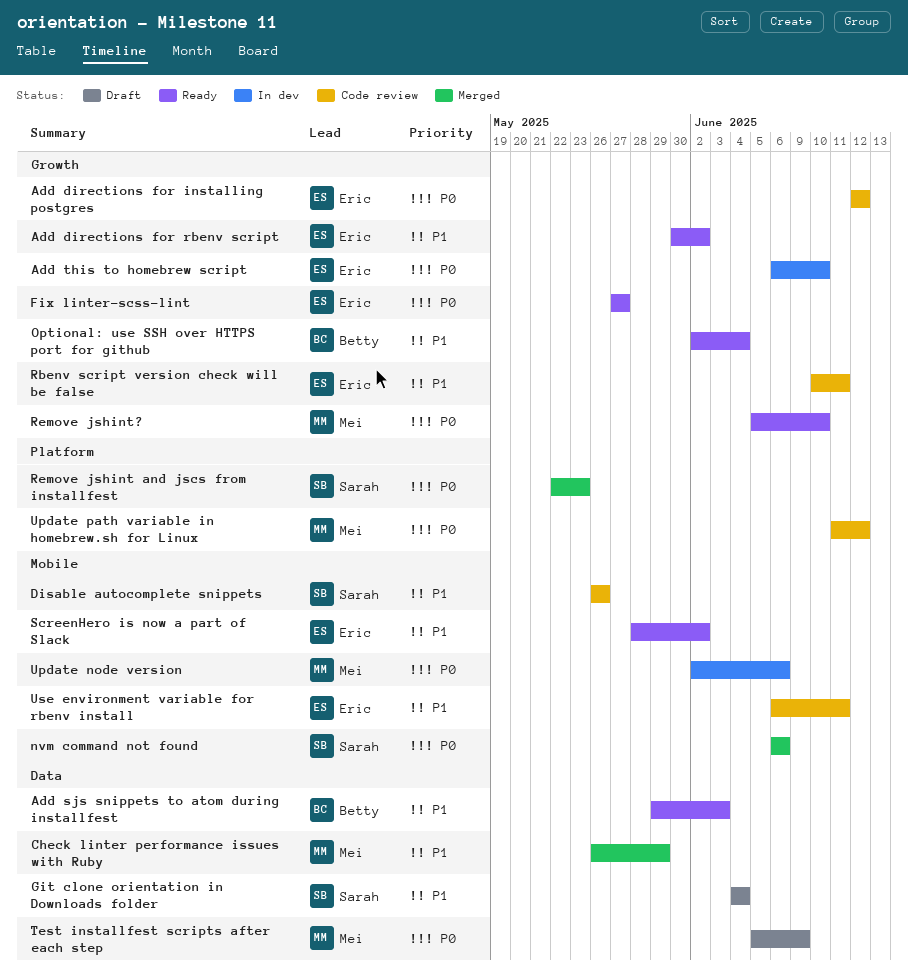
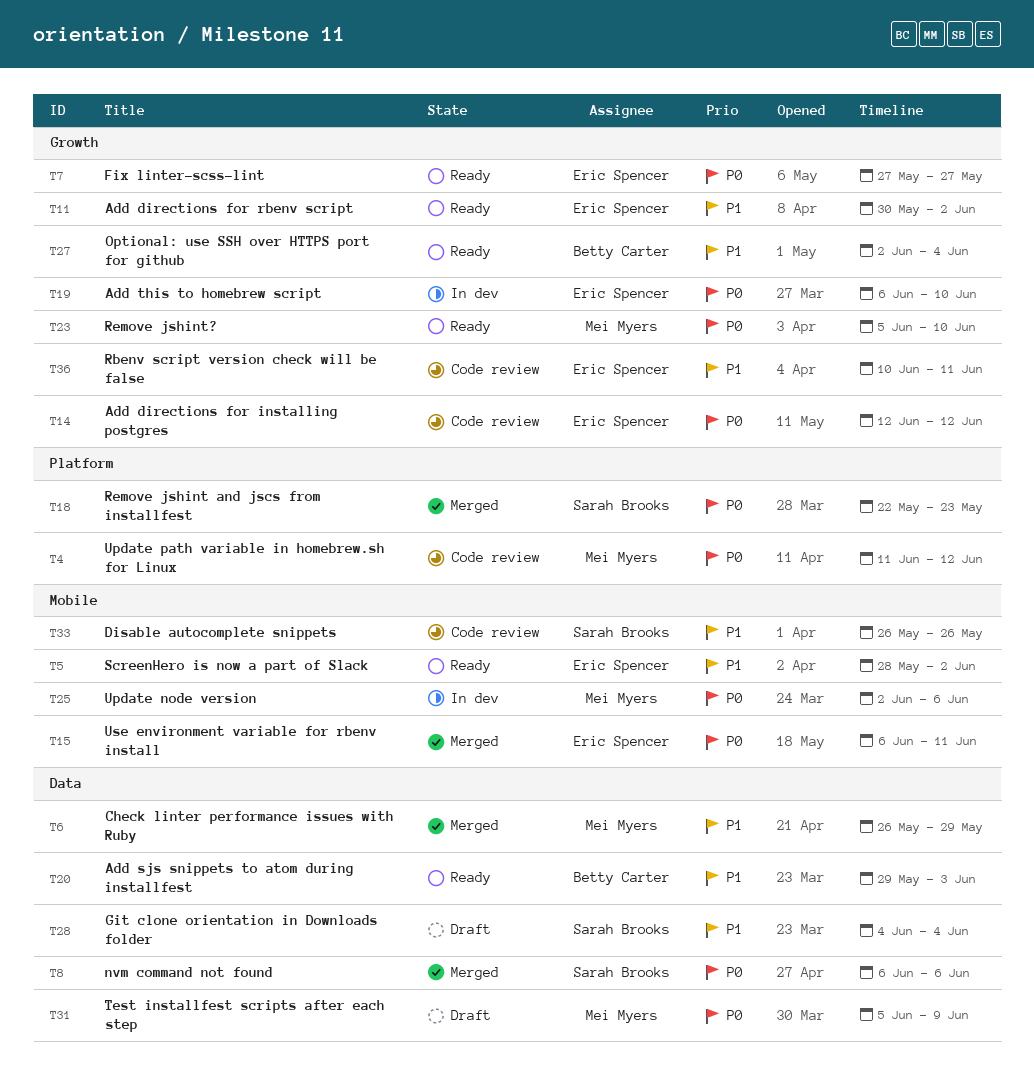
nvm command not found, label: Mobile -> Data
Use environment variable for rbenv install, status: Code review -> Merged
Use environment variable for rbenv install, priority: P1 -> P0

